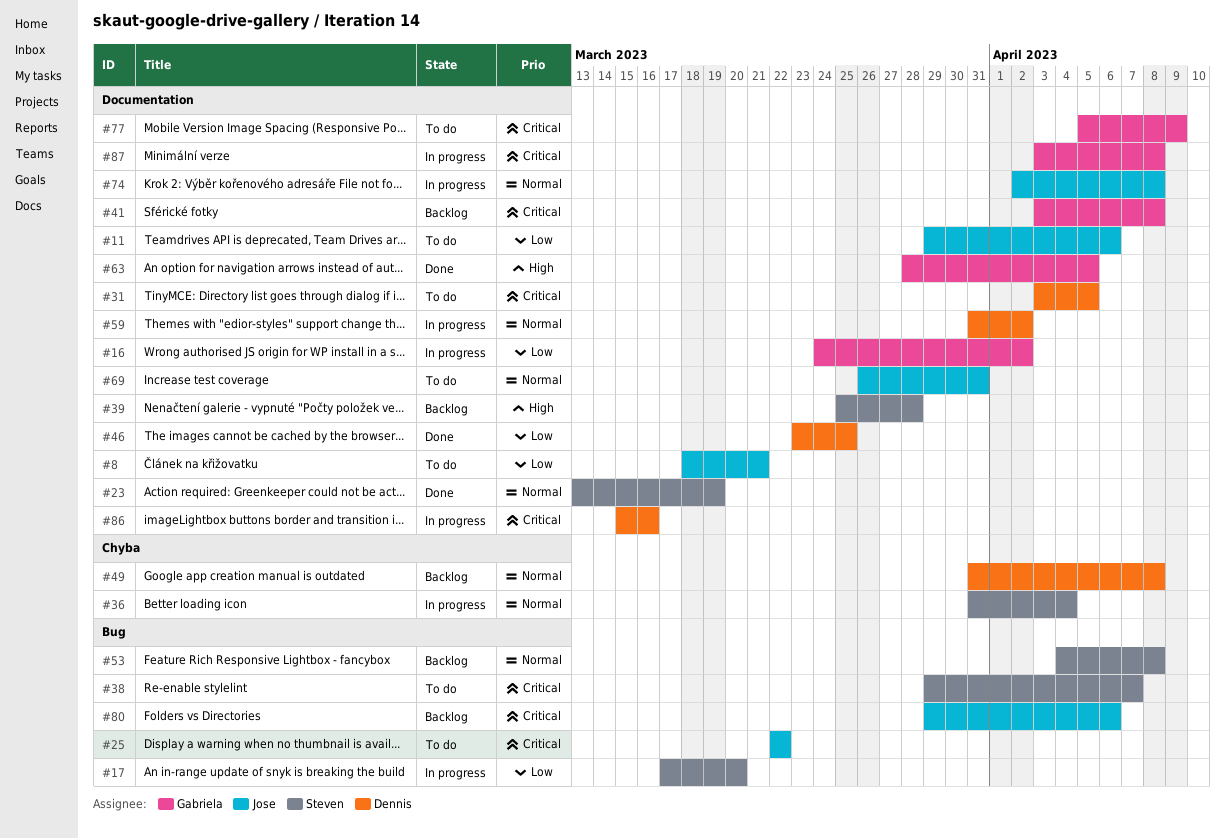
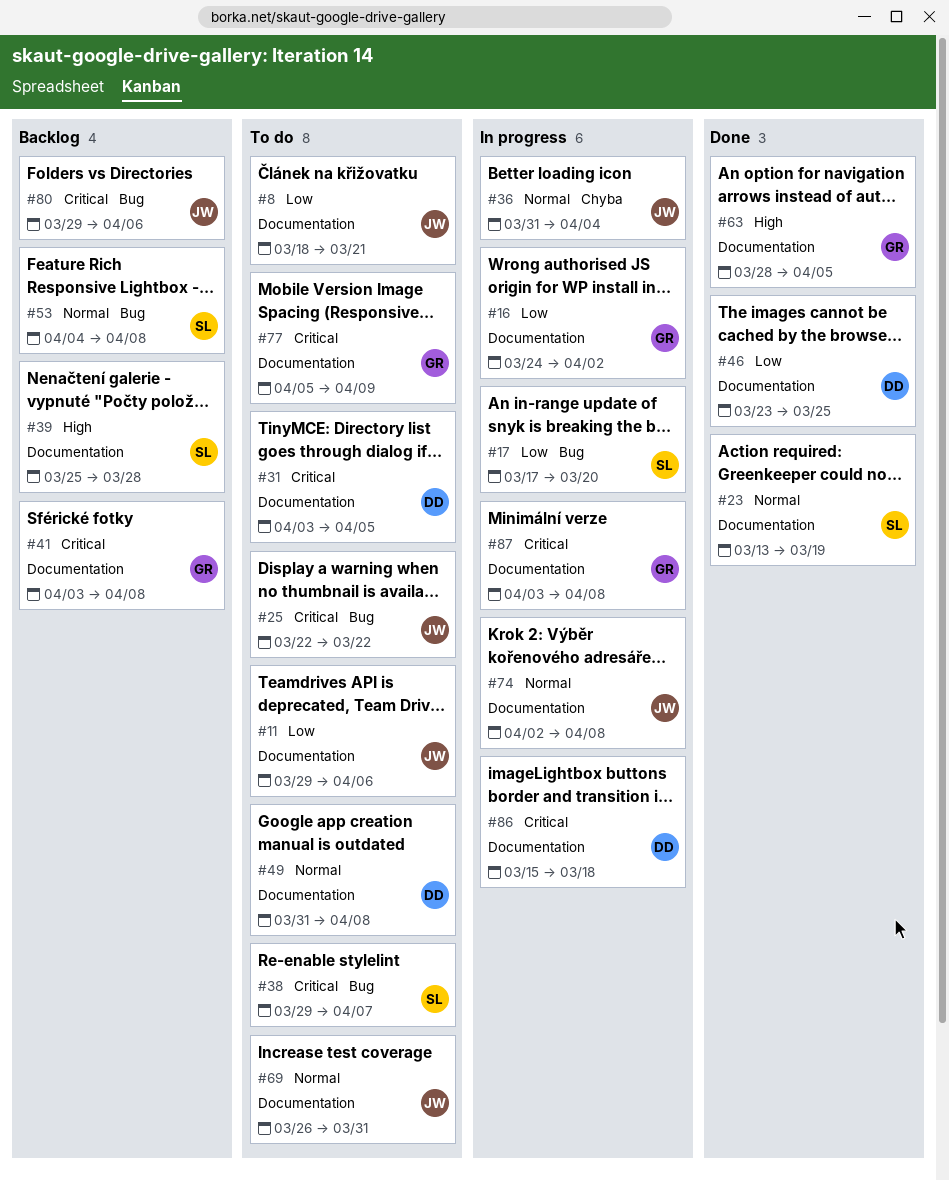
#36, owner: Steven -> Jose
#49, status: Backlog -> To do
#49, label: Chyba -> Documentation
#59: present -> none
#86, due: Mar 16 -> Mar 18

